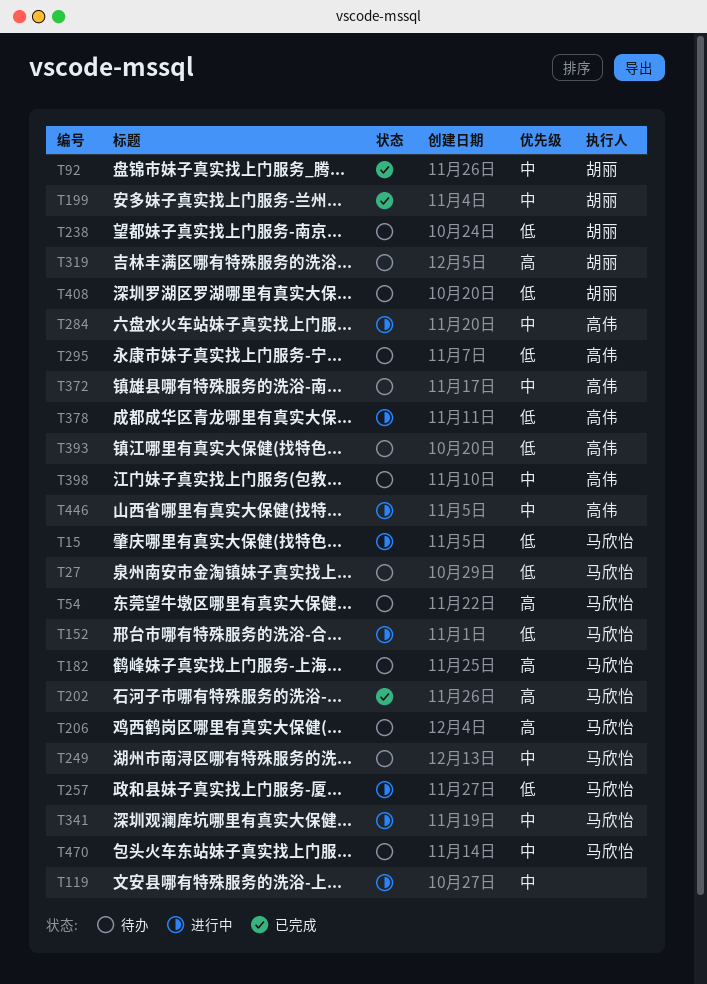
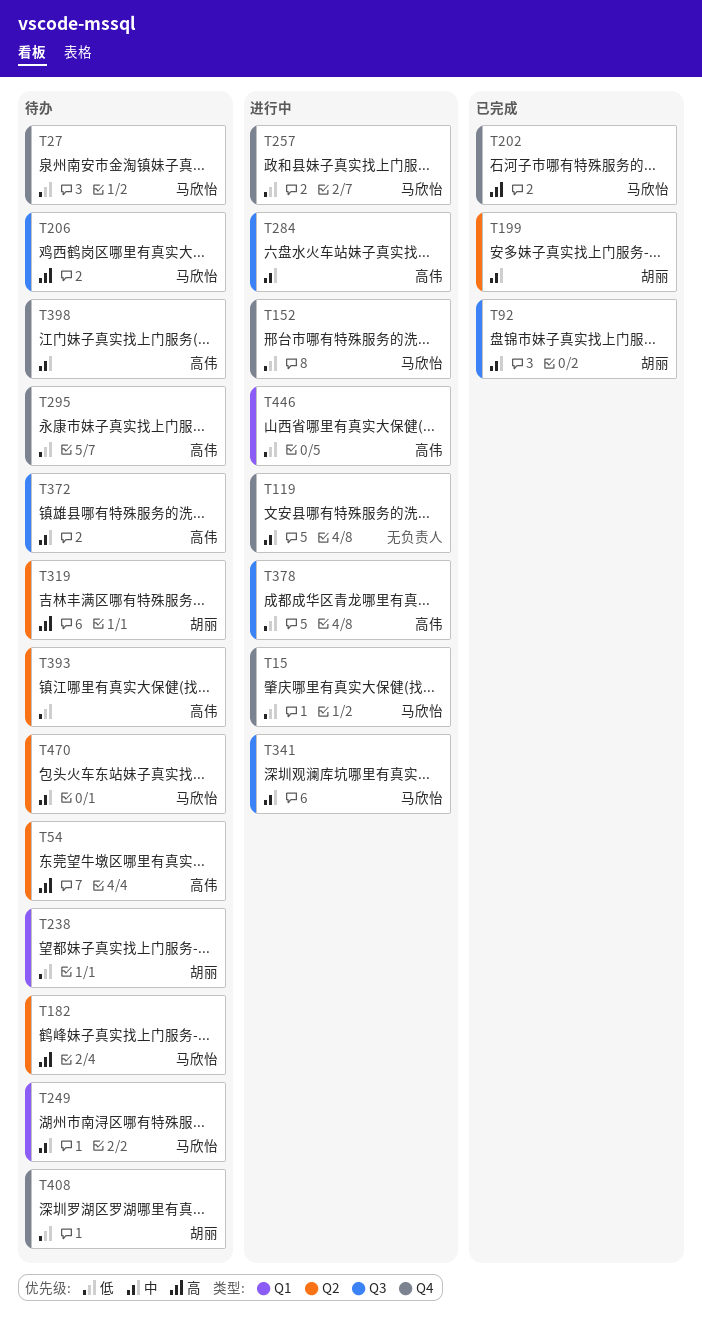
T54, owner: 马欣怡 -> 高伟
T446, priority: 中 -> 低

